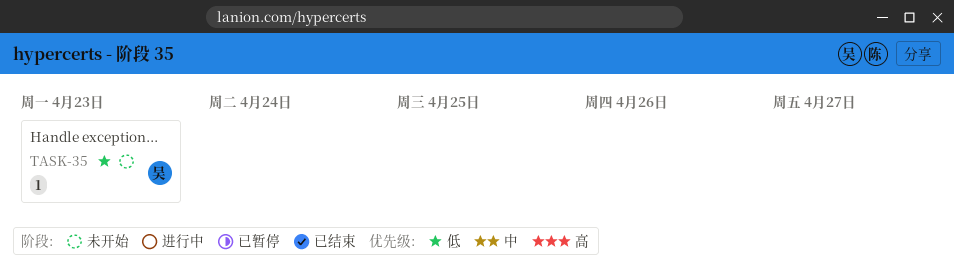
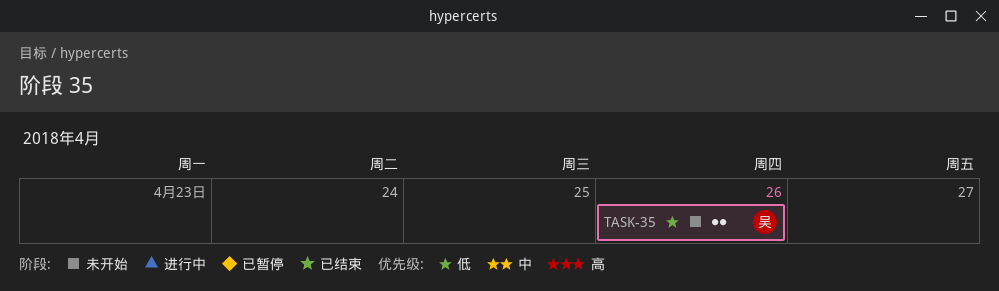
TASK-35, estimate: 1 -> 2
TASK-35, due: Apr 23 -> Apr 26

